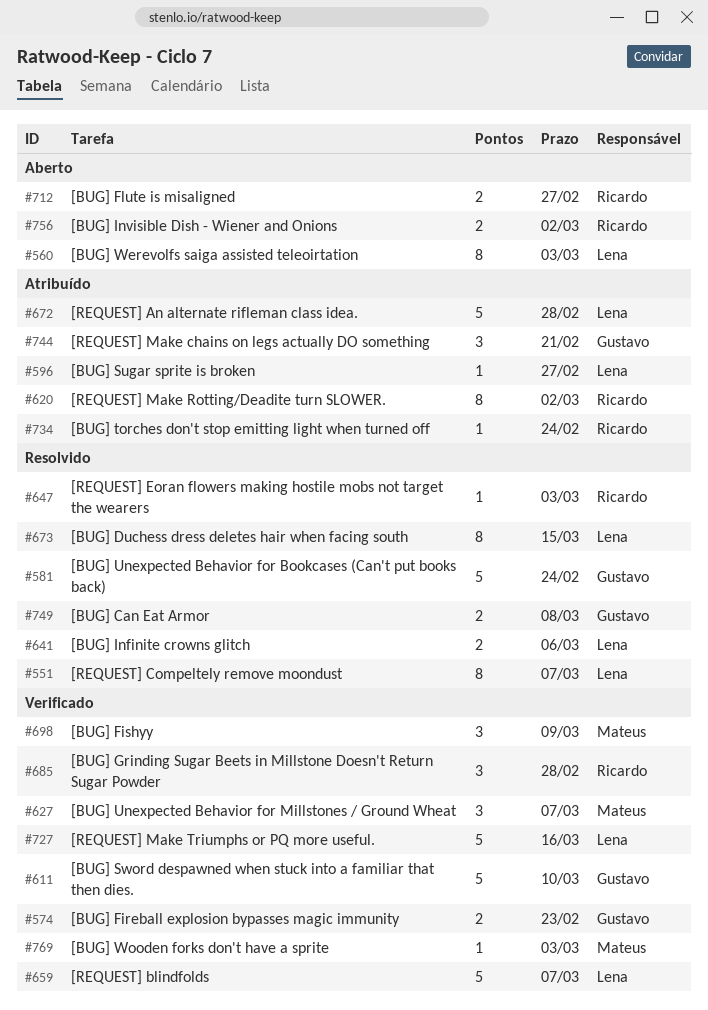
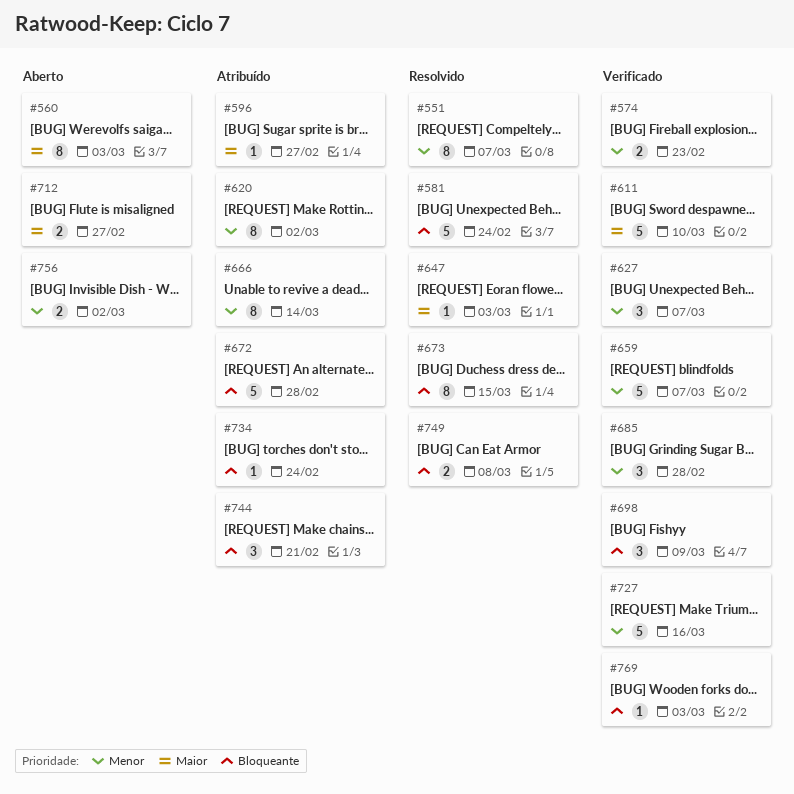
#641: present -> none
#666: none -> present

